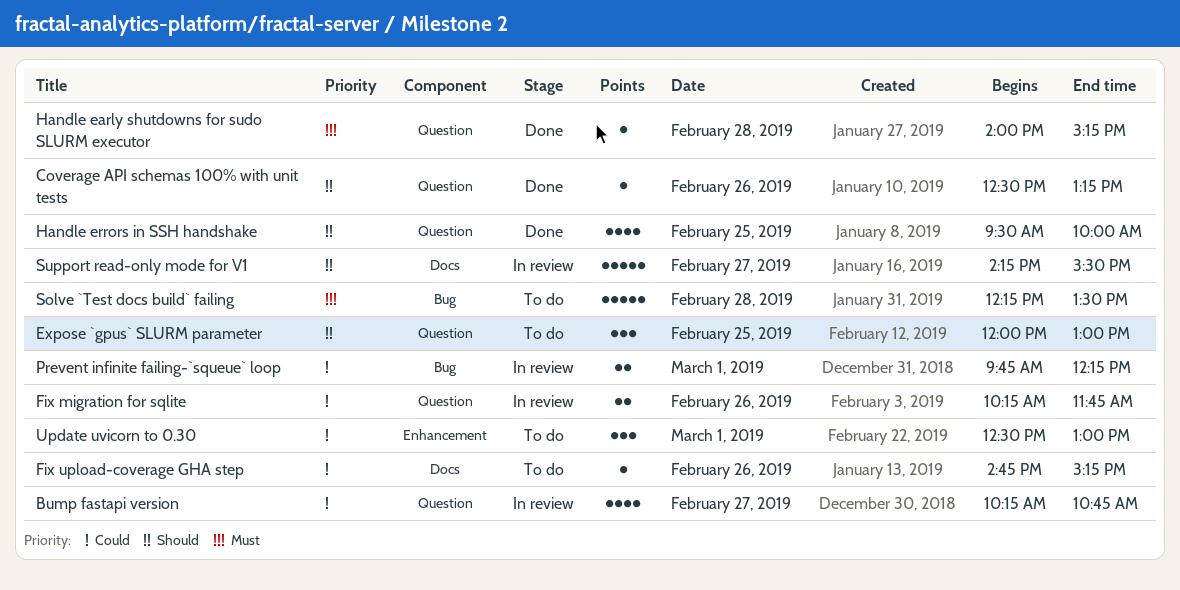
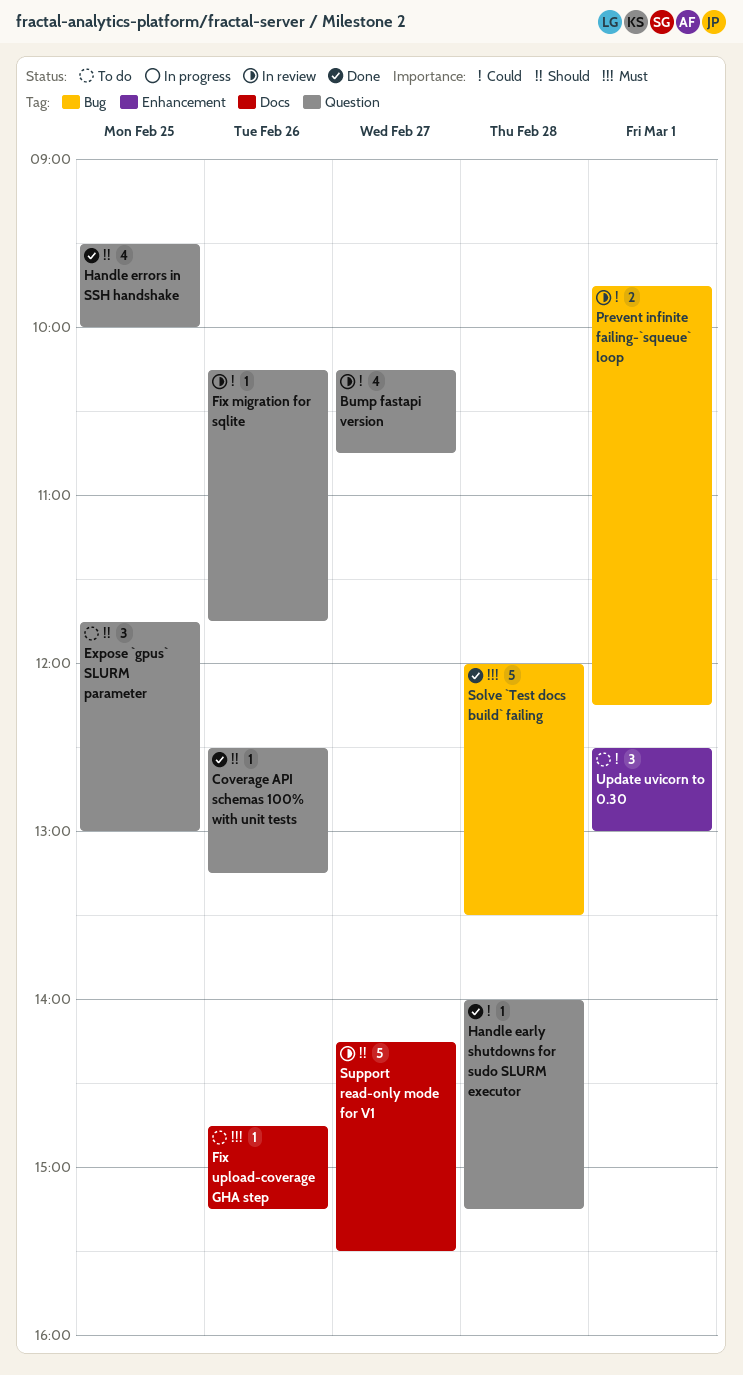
Expose `gpus` SLURM parameter, begins: 12:00 -> 11:45
Fix migration for sqlite, estimate: 2 -> 1
Fix upload-coverage GHA step, priority: Could -> Must
Handle early shutdowns for sudo SLURM executor, priority: Must -> Could
Solve `Test docs build` failing, status: To do -> Done
Solve `Test docs build` failing, begins: 12:15 -> 12:00

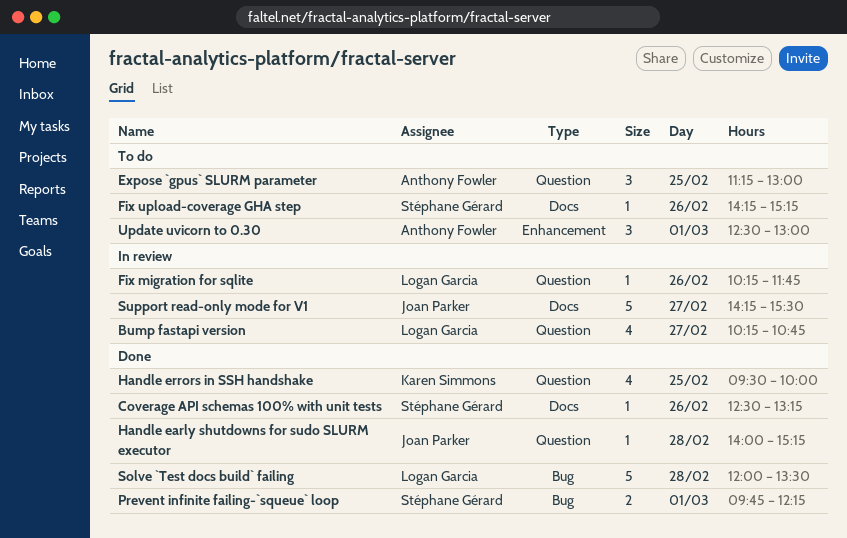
Coverage API schemas 100% with unit tests, label: Question -> Docs
Expose `gpus` SLURM parameter, begins: 11:45 -> 11:15
Fix upload-coverage GHA step, begins: 14:45 -> 14:15
Prevent infinite failing-`squeue` loop, status: In review -> Done

